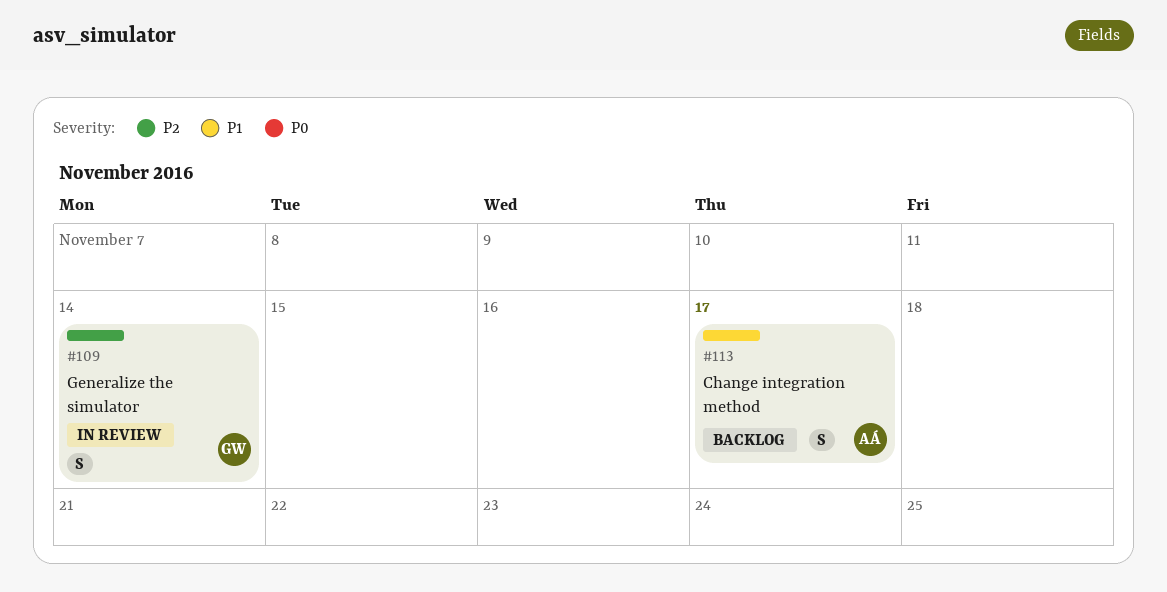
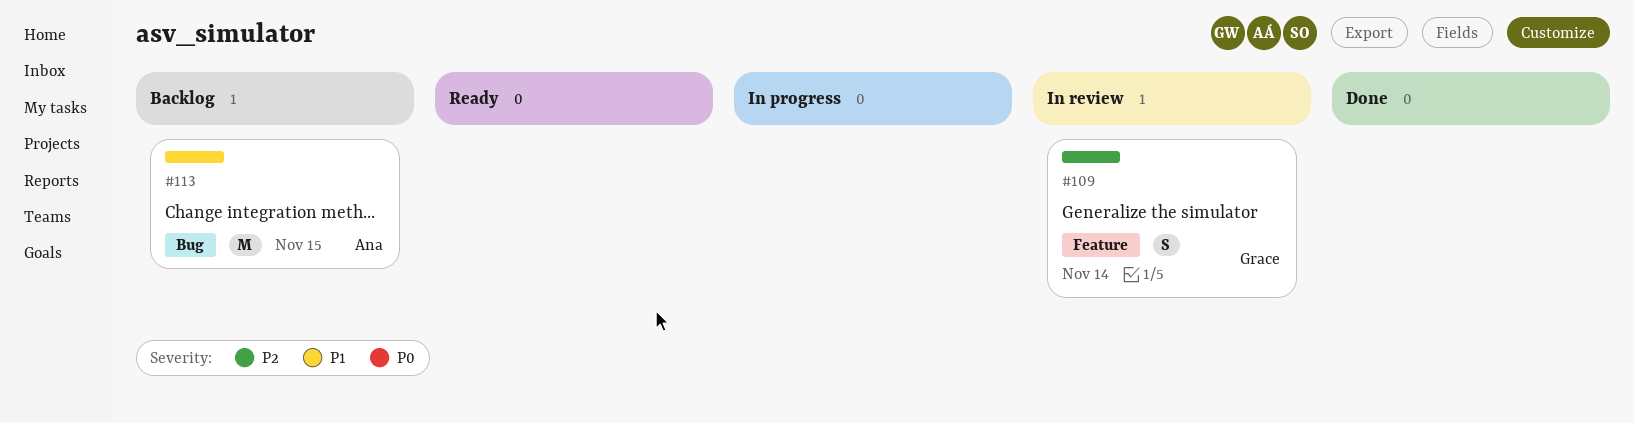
#113, estimate: S -> M
#113, due: Nov 17 -> Nov 15

